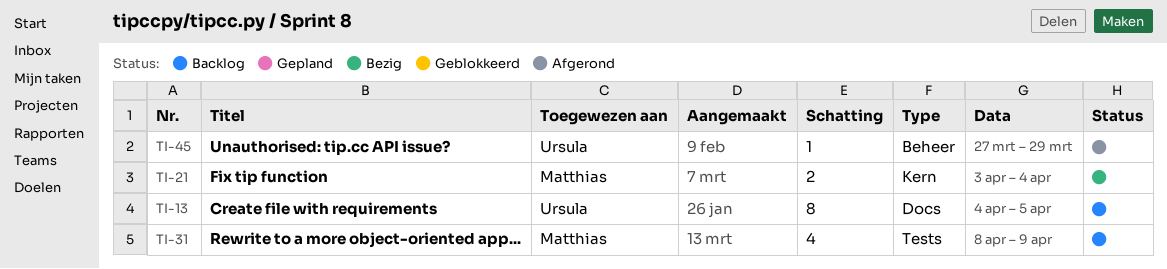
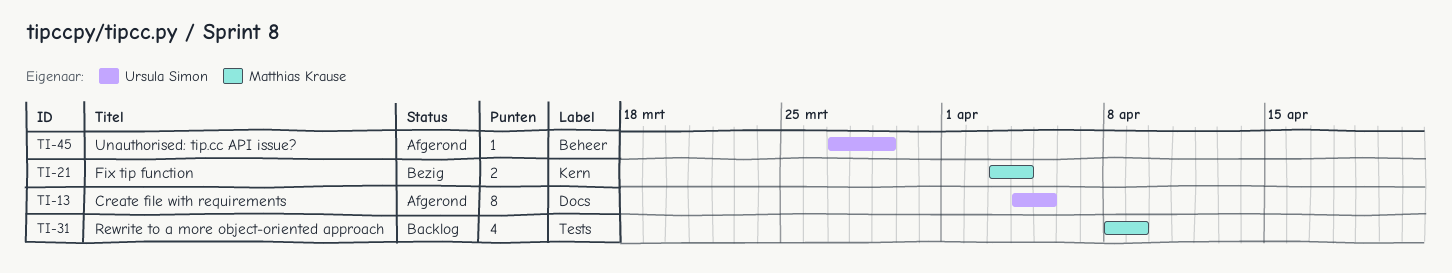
TI-13, status: Backlog -> Afgerond

